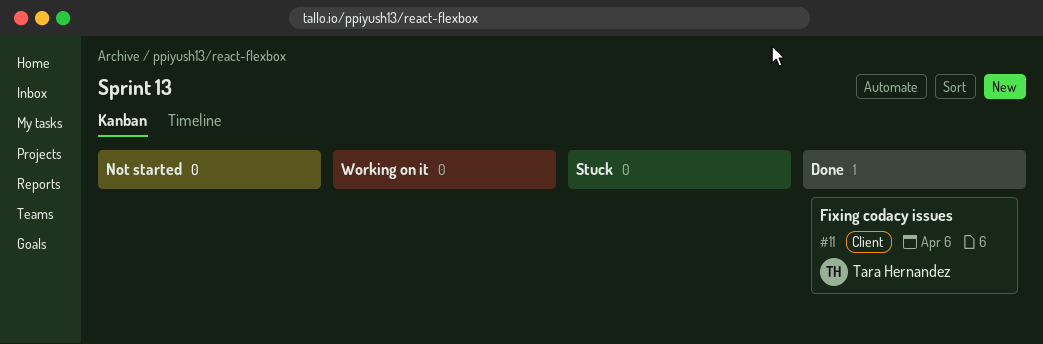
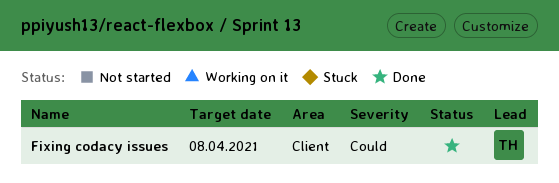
Fixing codacy issues, due: Apr 6 -> Apr 8

